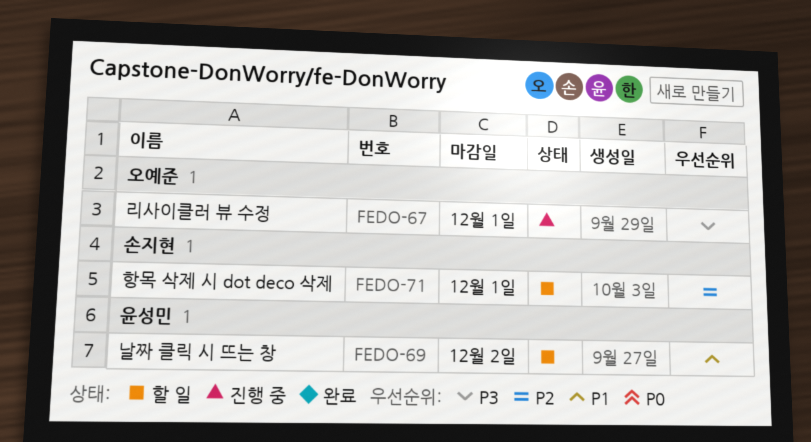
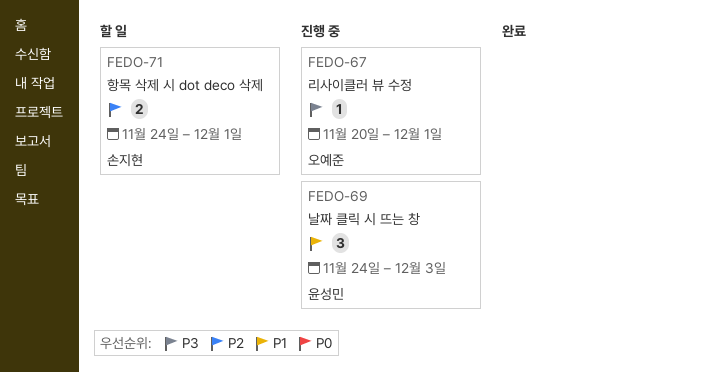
FEDO-69, status: 할 일 -> 진행 중
FEDO-69, due: Dec 2 -> Dec 3

